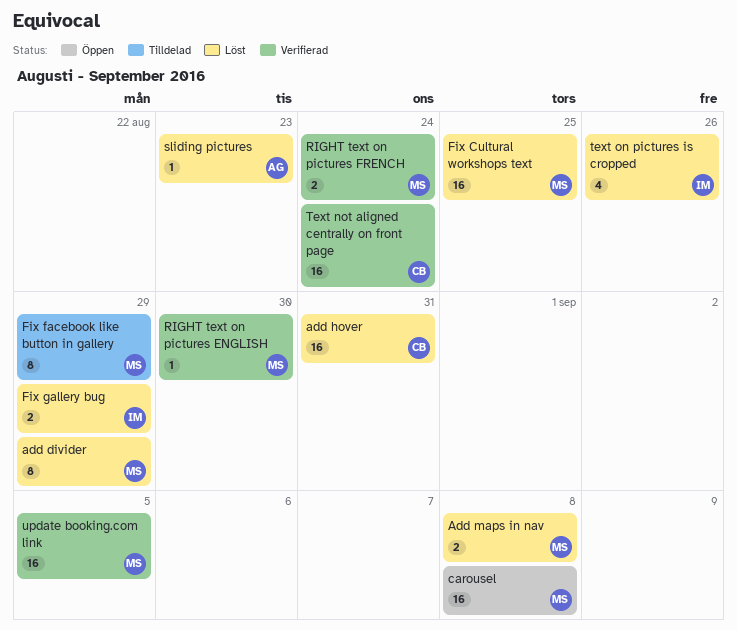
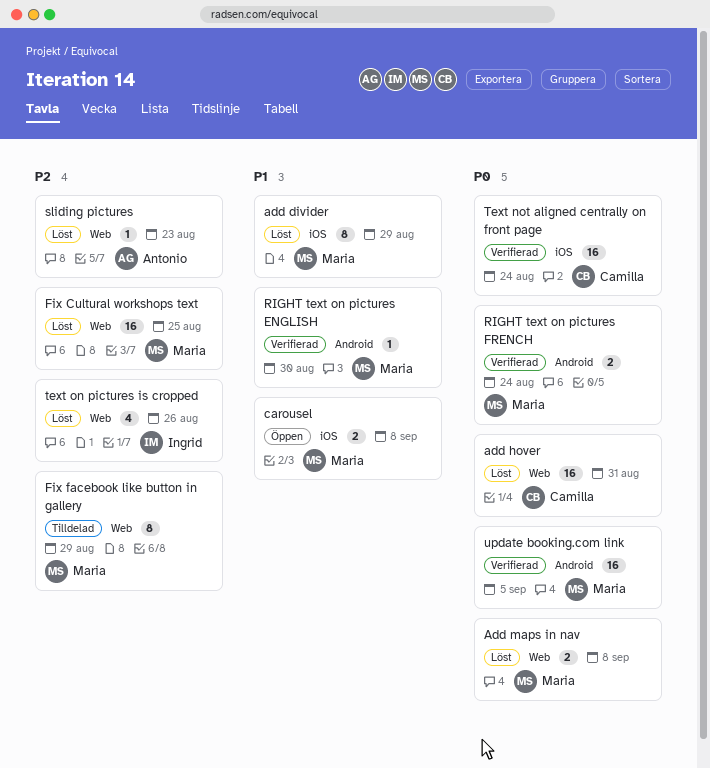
carousel, estimate: 16 -> 2
Fix gallery bug: present -> none

